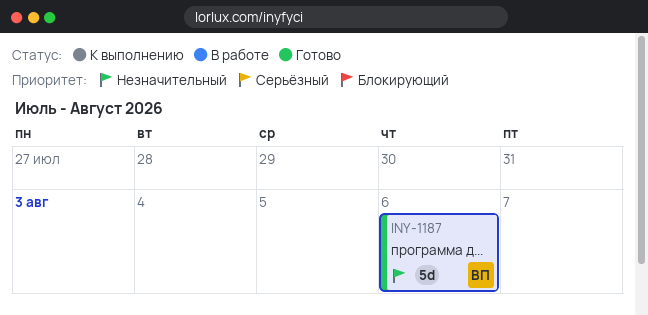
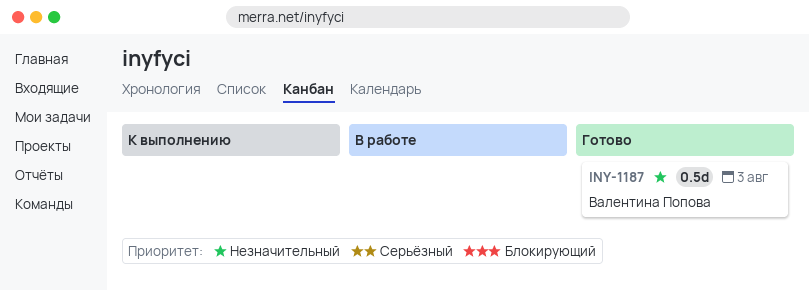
INY-1187, estimate: 5d -> 0.5d
INY-1187, due: Aug 6 -> Aug 3

